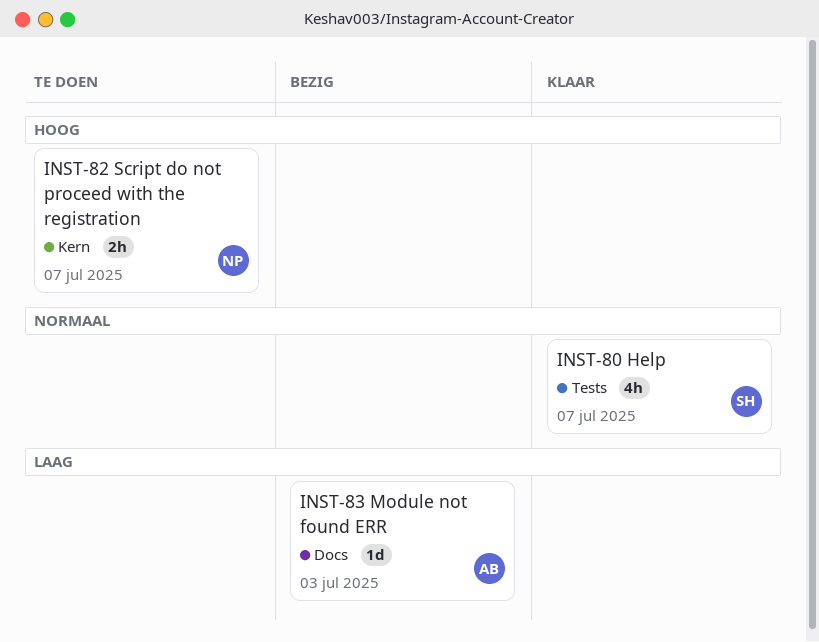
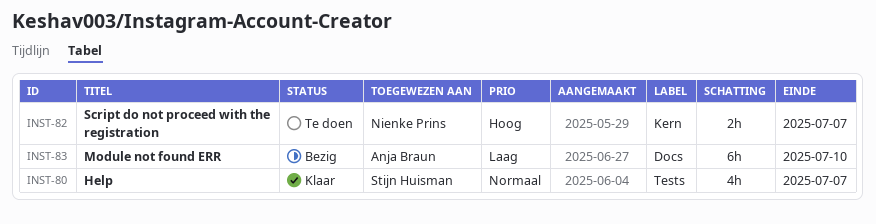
INST-83, estimate: 1d -> 6h
INST-83, due: Jul 3 -> Jul 10

